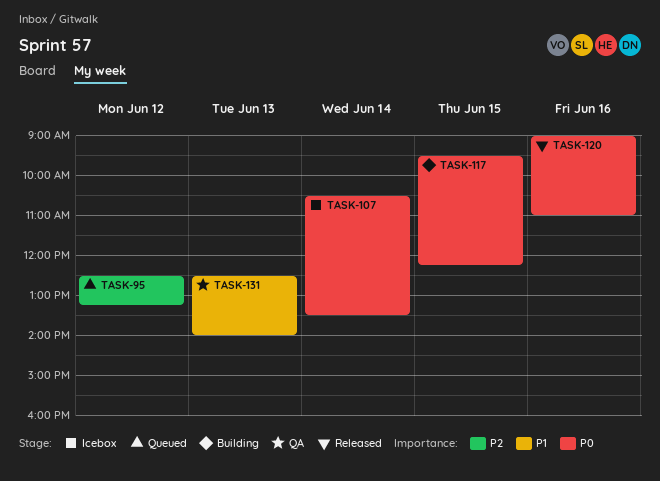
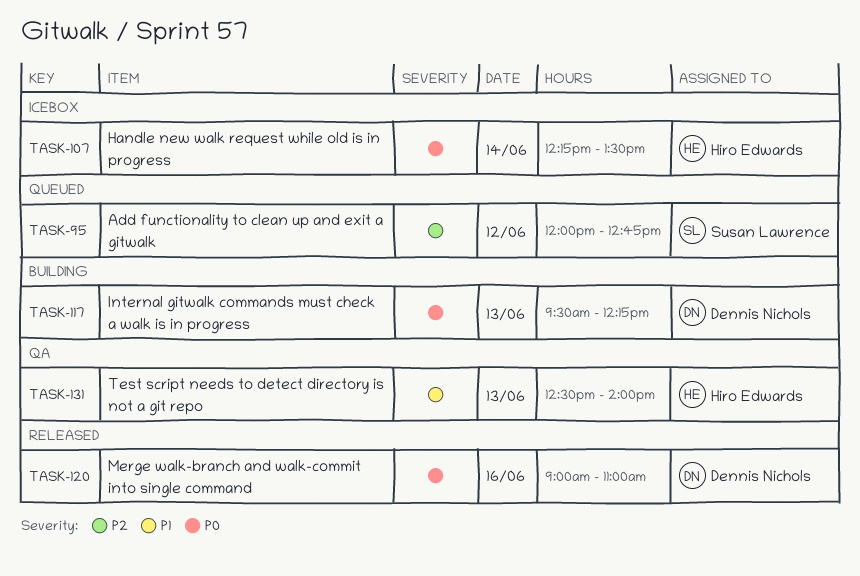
TASK-95, begins: 12:30 -> 12:00
TASK-95, ends: 13:15 -> 12:45
TASK-107, begins: 10:30 -> 12:15
TASK-117, day: Jun 15 -> Jun 13

